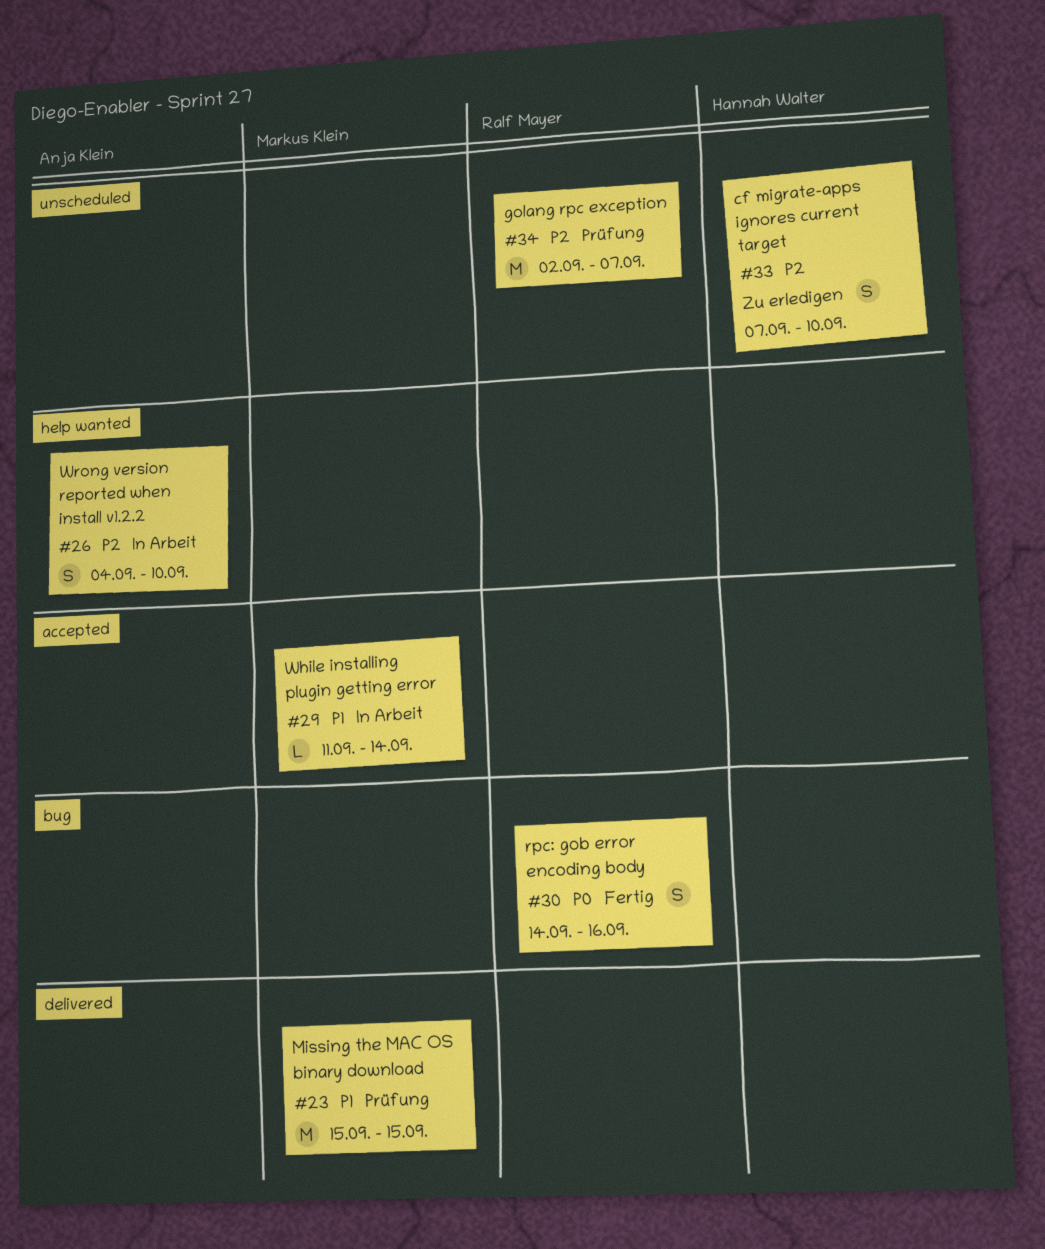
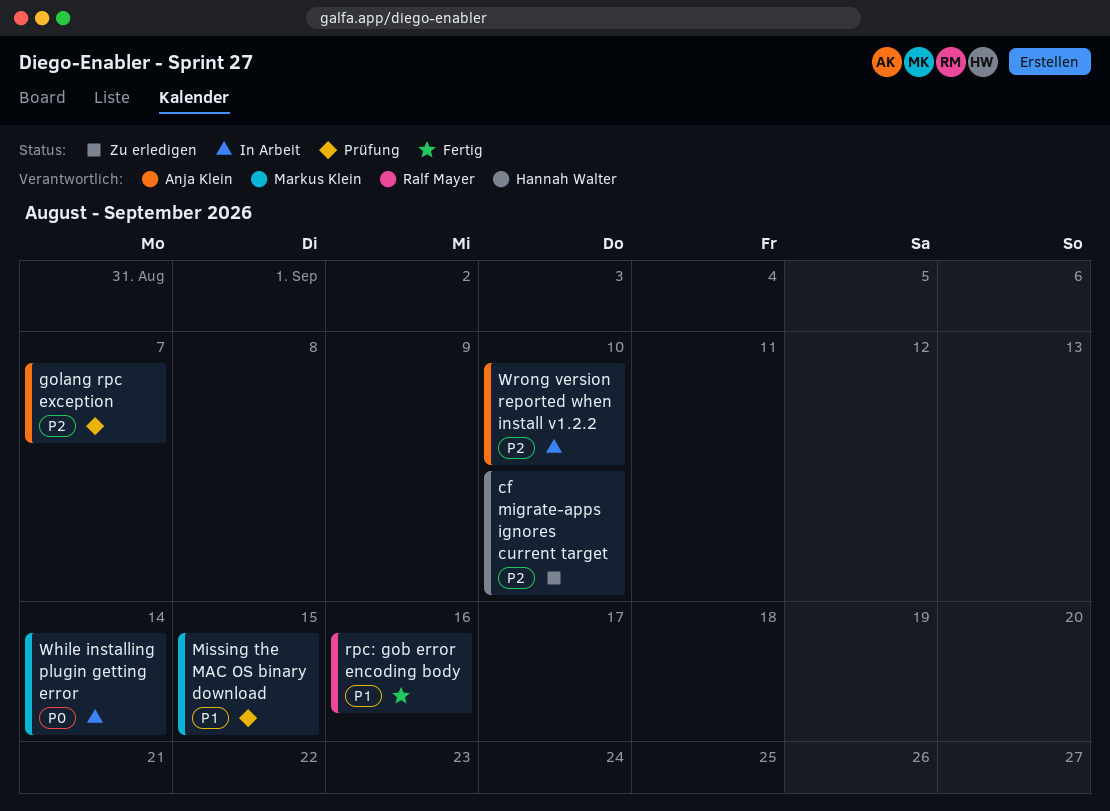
golang rpc exception, owner: Ralf Mayer -> Anja Klein
rpc: gob error encoding body, priority: P0 -> P1
While installing plugin getting error, priority: P1 -> P0

